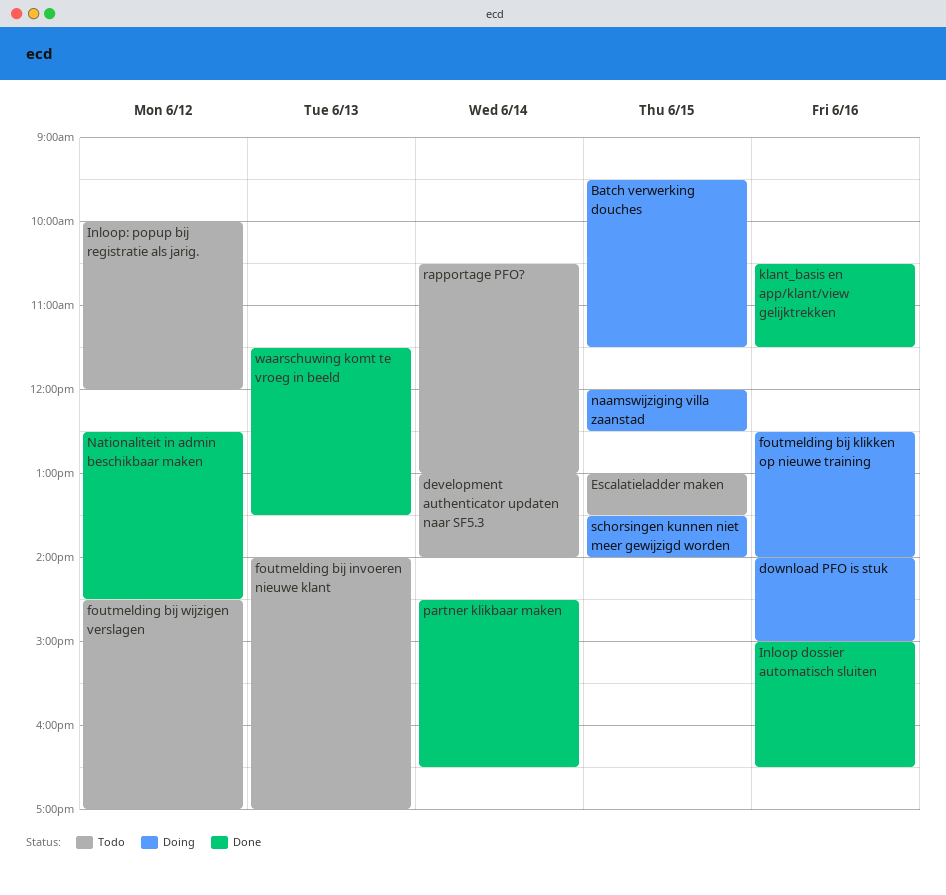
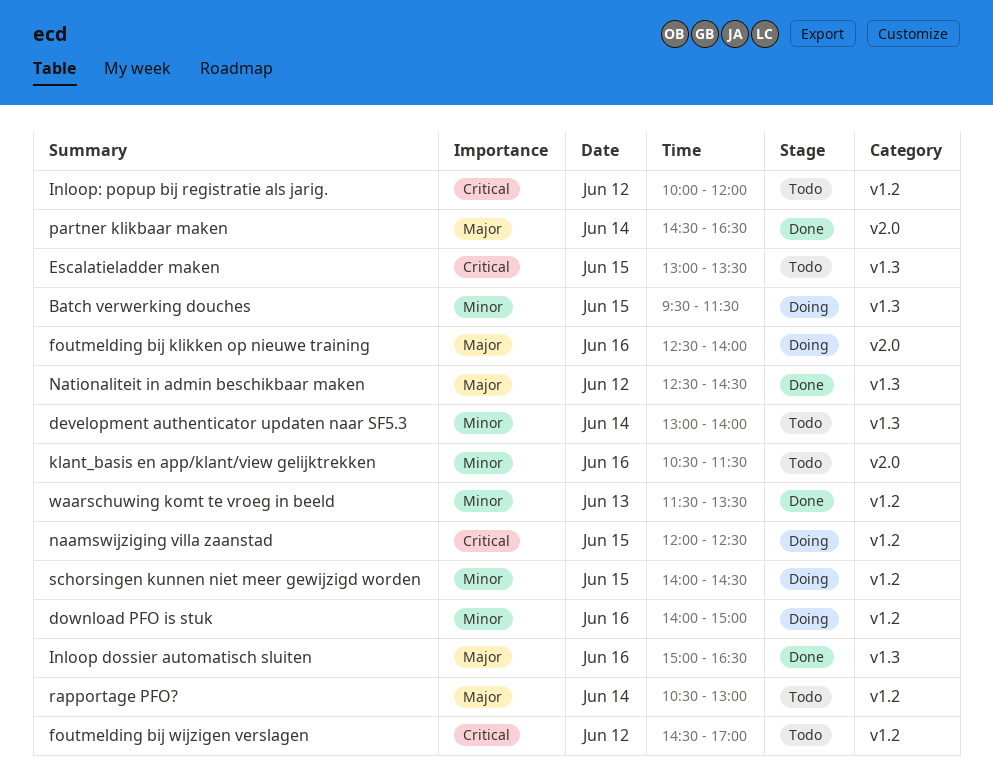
foutmelding bij invoeren nieuwe klant: present -> none
klant_basis en app/klant/view gelijktrekken, status: Done -> Todo
schorsingen kunnen niet meer gewijzigd worden, begins: 13:30 -> 14:00
schorsingen kunnen niet meer gewijzigd worden, ends: 14:00 -> 14:30

